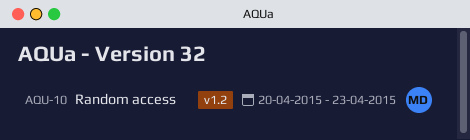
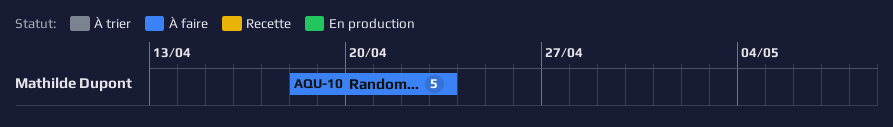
AQU-10, start: Apr 20 -> Apr 18

